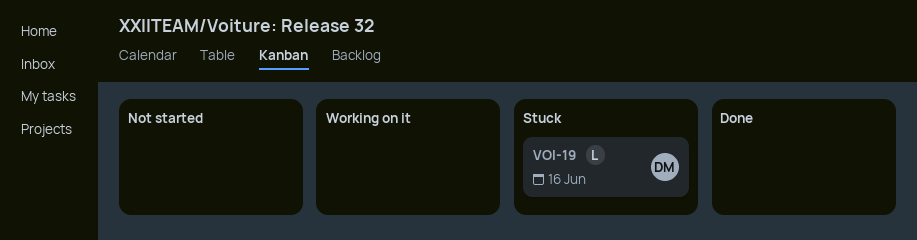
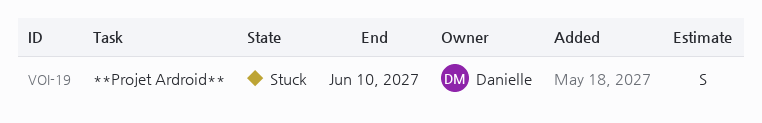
VOI-19, estimate: L -> S
VOI-19, due: Jun 16 -> Jun 10

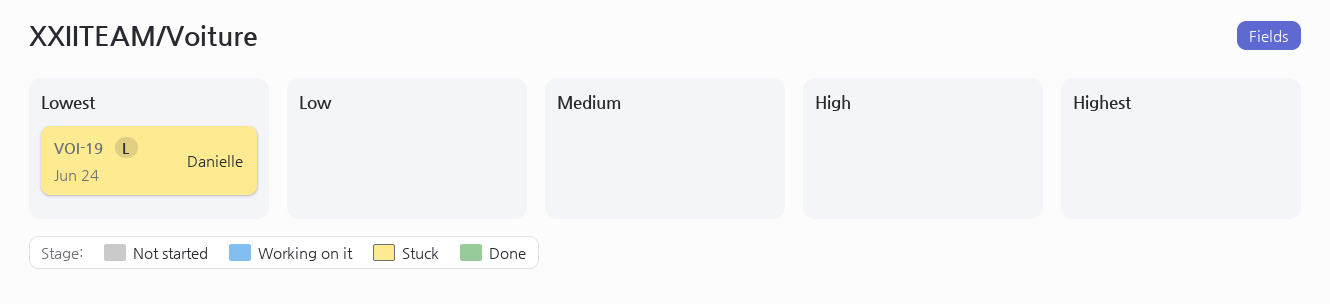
VOI-19, estimate: S -> L
VOI-19, due: Jun 10 -> Jun 24

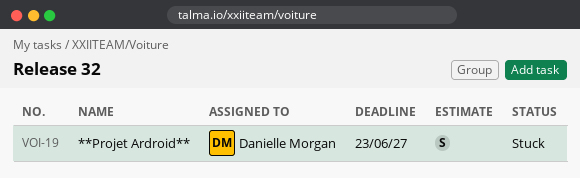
VOI-19, estimate: L -> S
VOI-19, due: Jun 24 -> Jun 23

